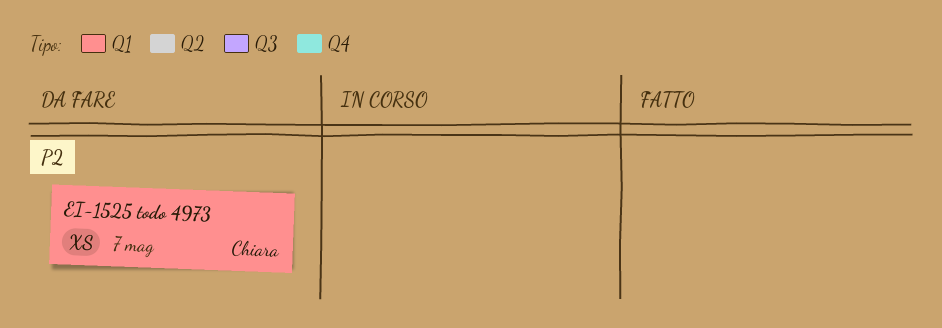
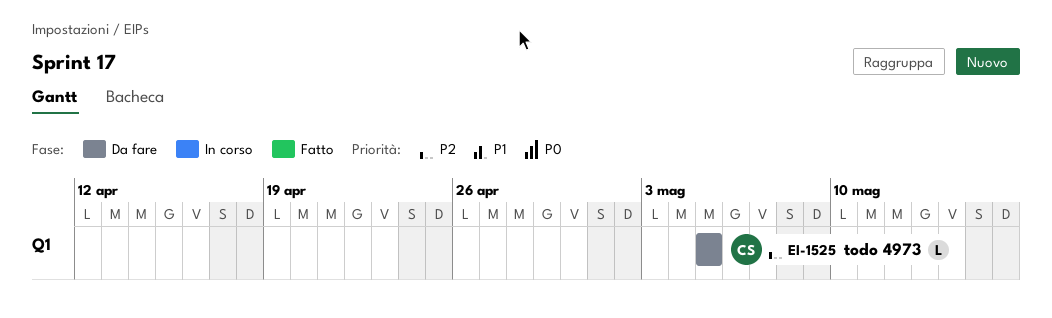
EI-1525, estimate: XS -> L
EI-1525, due: May 7 -> May 5

